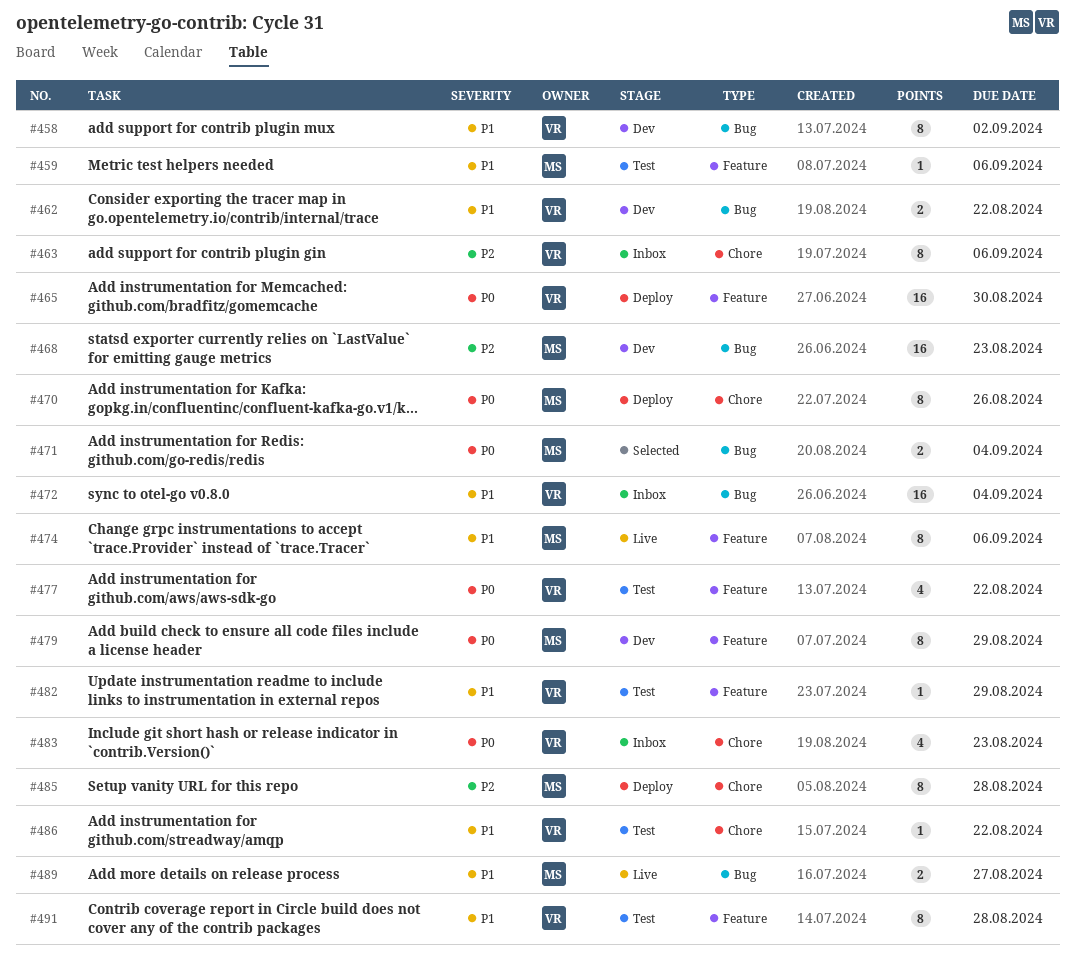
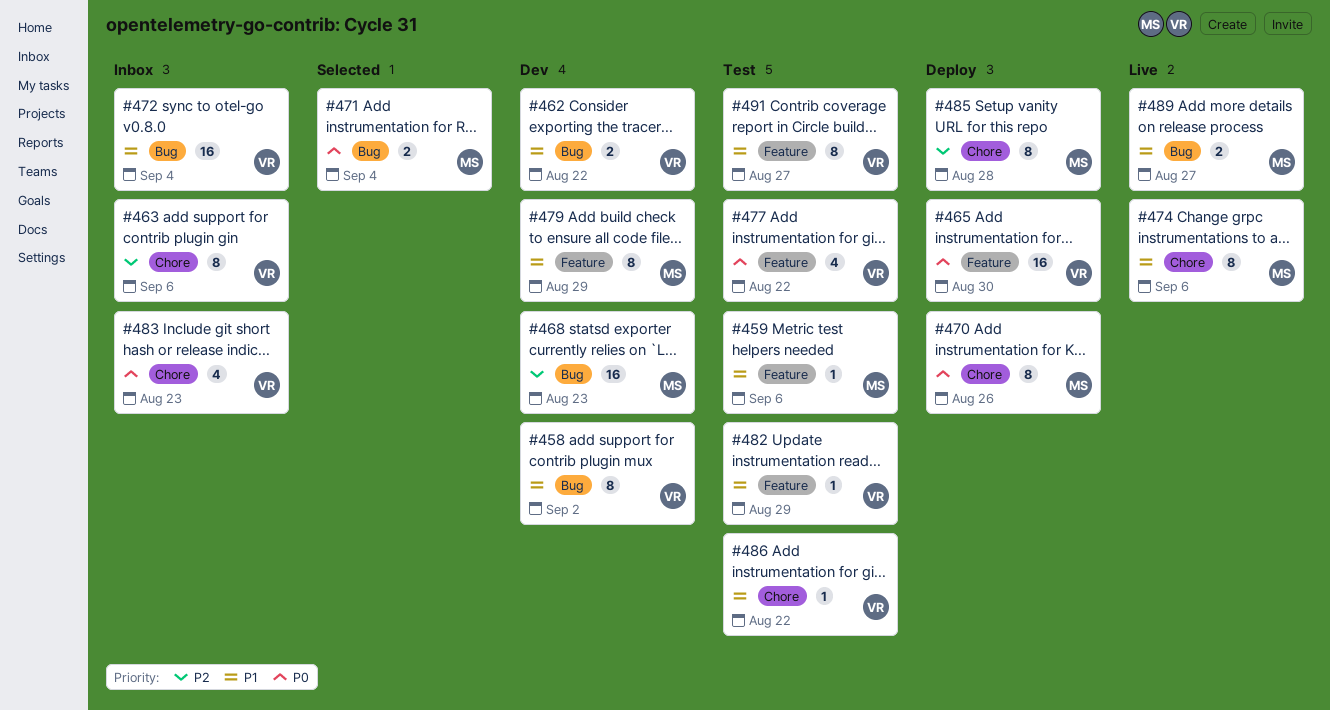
#474, label: Feature -> Chore
#479, priority: P0 -> P1
#491, due: Aug 28 -> Aug 27

